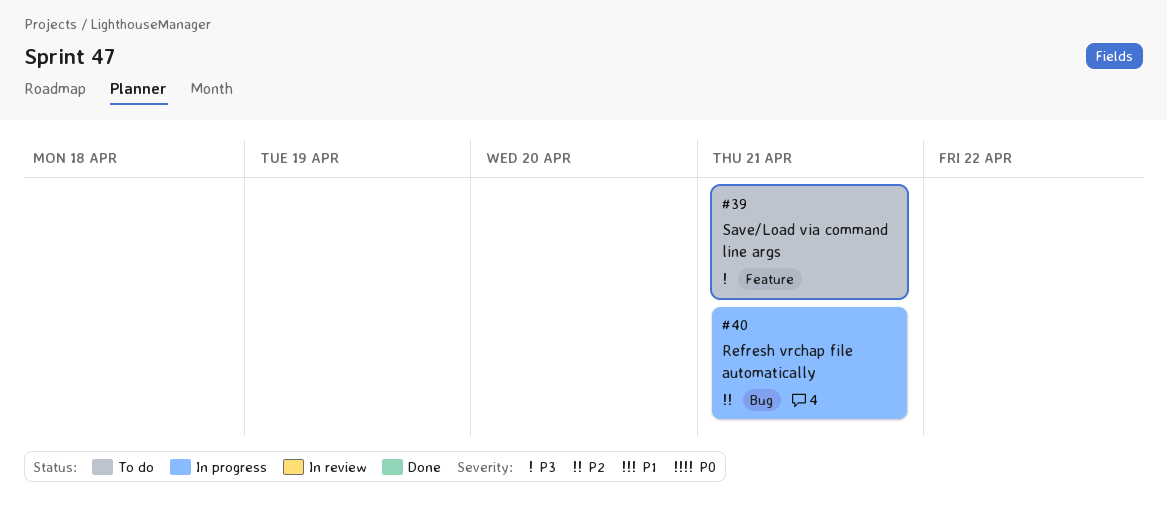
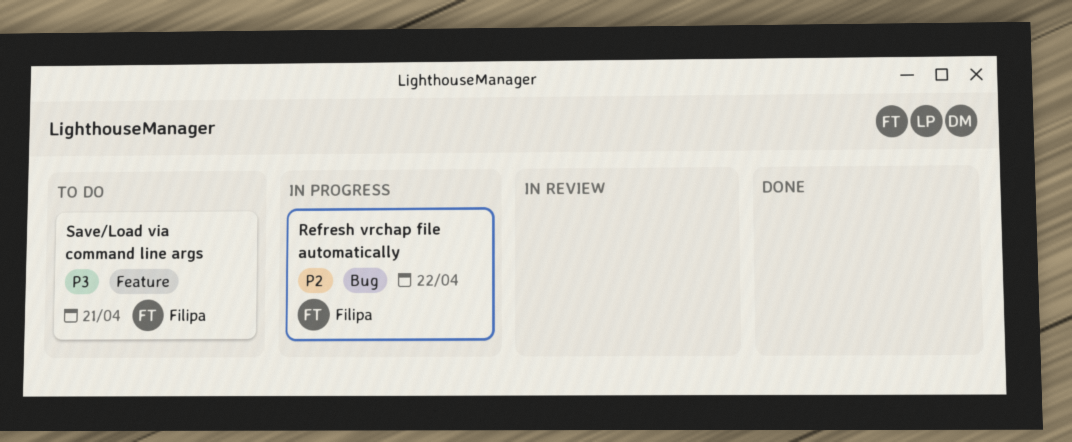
Refresh vrchap file automatically, due: Apr 21 -> Apr 22

